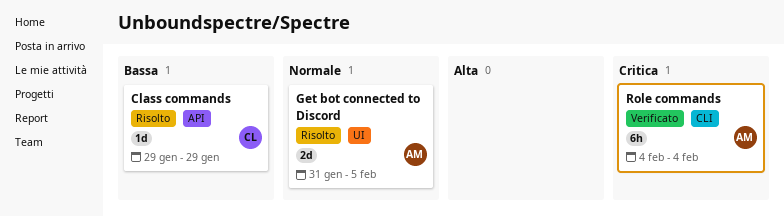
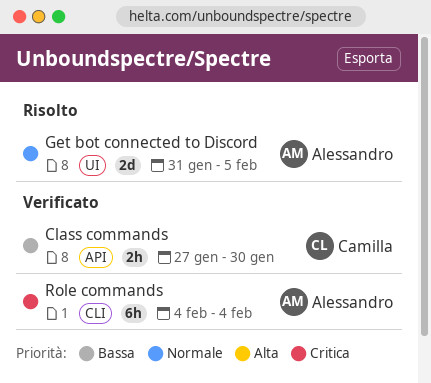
Class commands, status: Risolto -> Verificato
Class commands, estimate: 1d -> 2h
Class commands, start: Jan 29 -> Jan 27
Class commands, due: Jan 29 -> Jan 30

